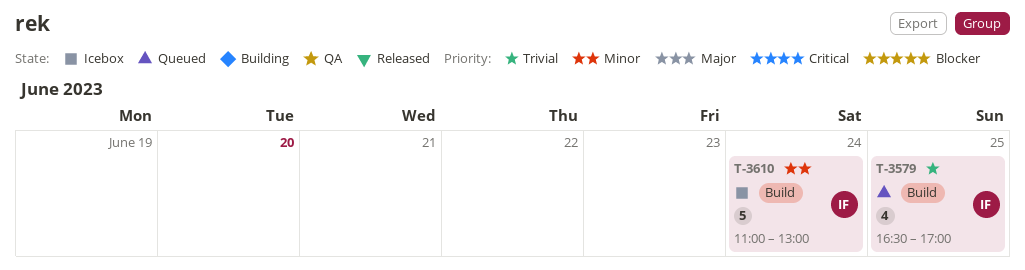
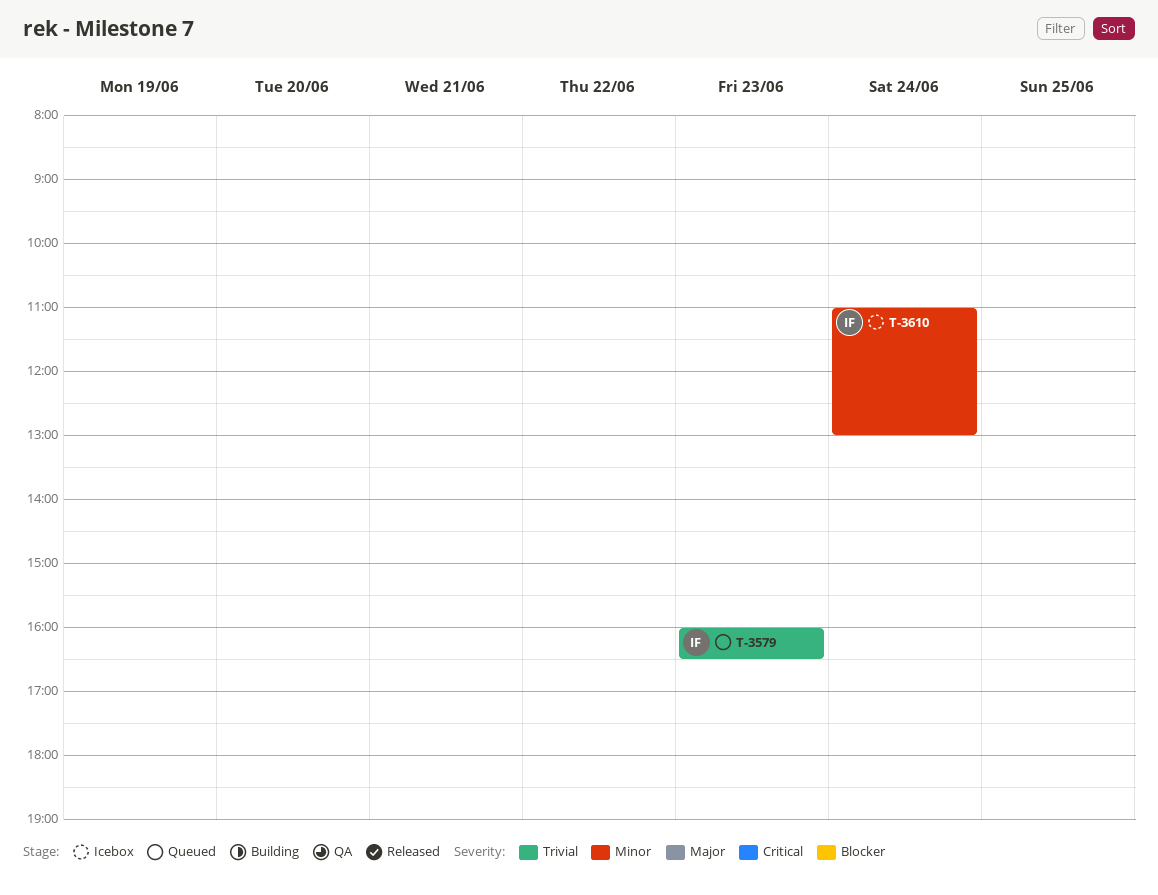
T-3579, day: Jun 25 -> Jun 23
T-3579, begins: 16:30 -> 16:00
T-3579, ends: 17:00 -> 16:30

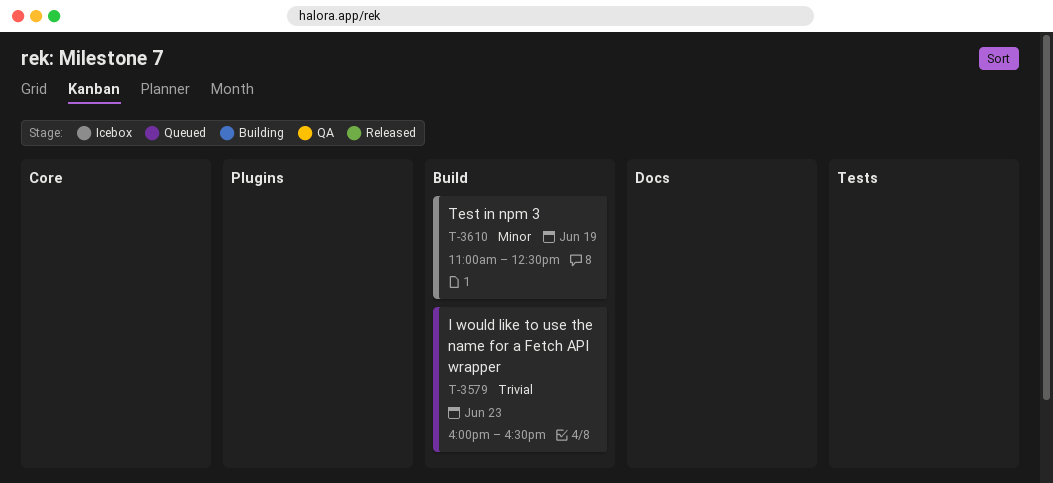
T-3610, day: Jun 24 -> Jun 19
T-3610, ends: 13:00 -> 12:30

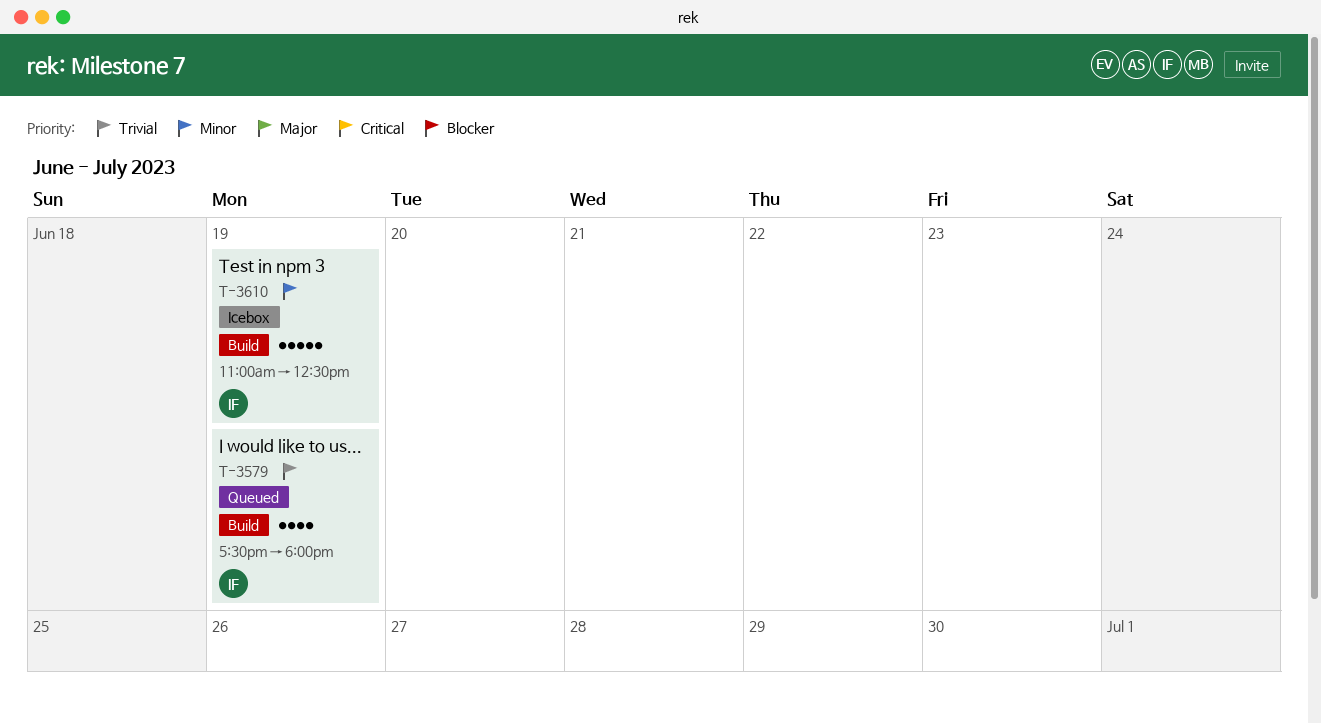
T-3579, day: Jun 23 -> Jun 19
T-3579, begins: 16:00 -> 17:30
T-3579, ends: 16:30 -> 18:00

